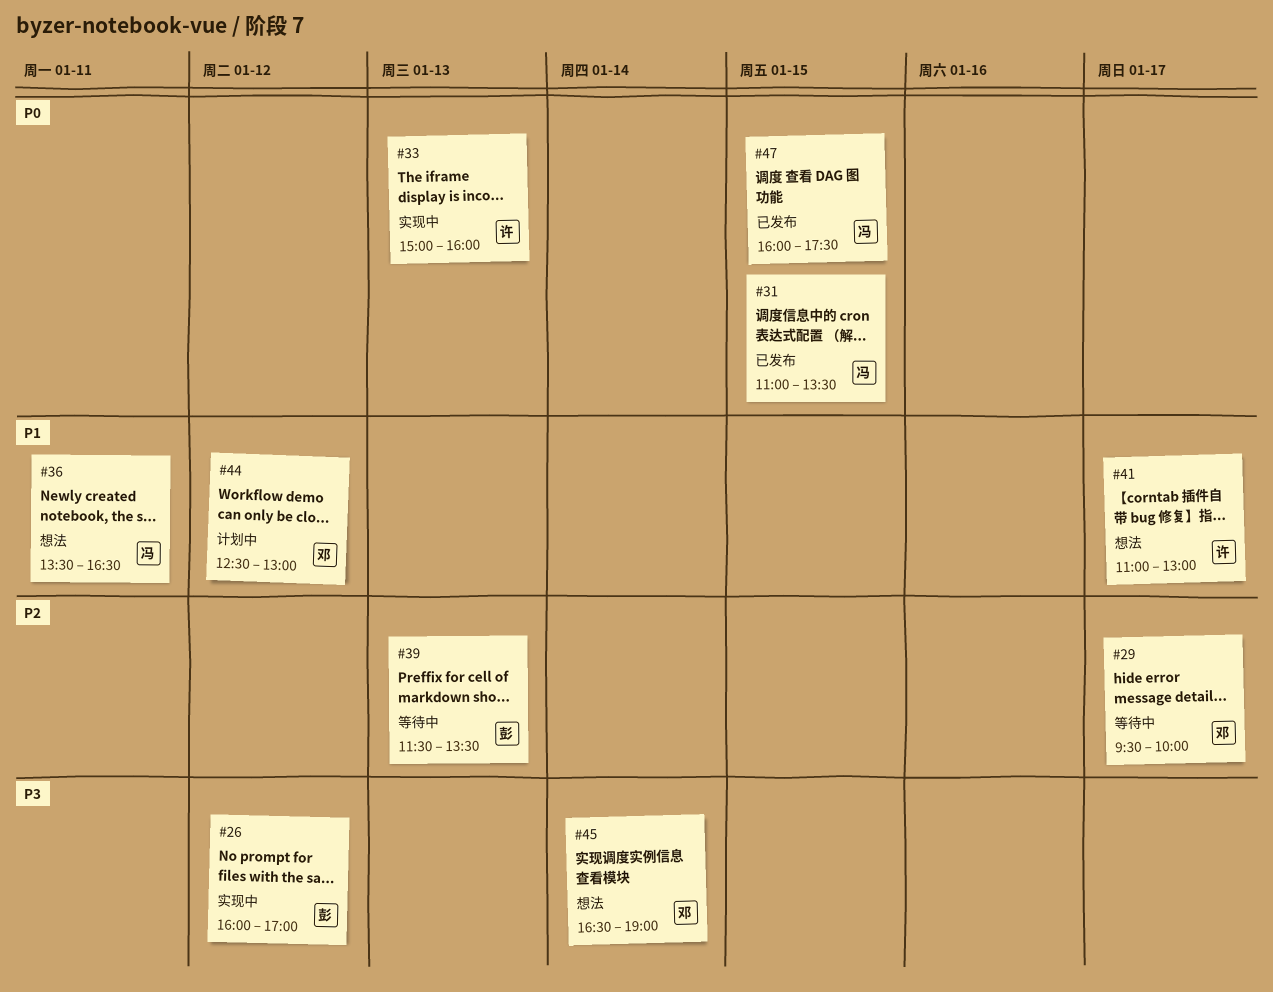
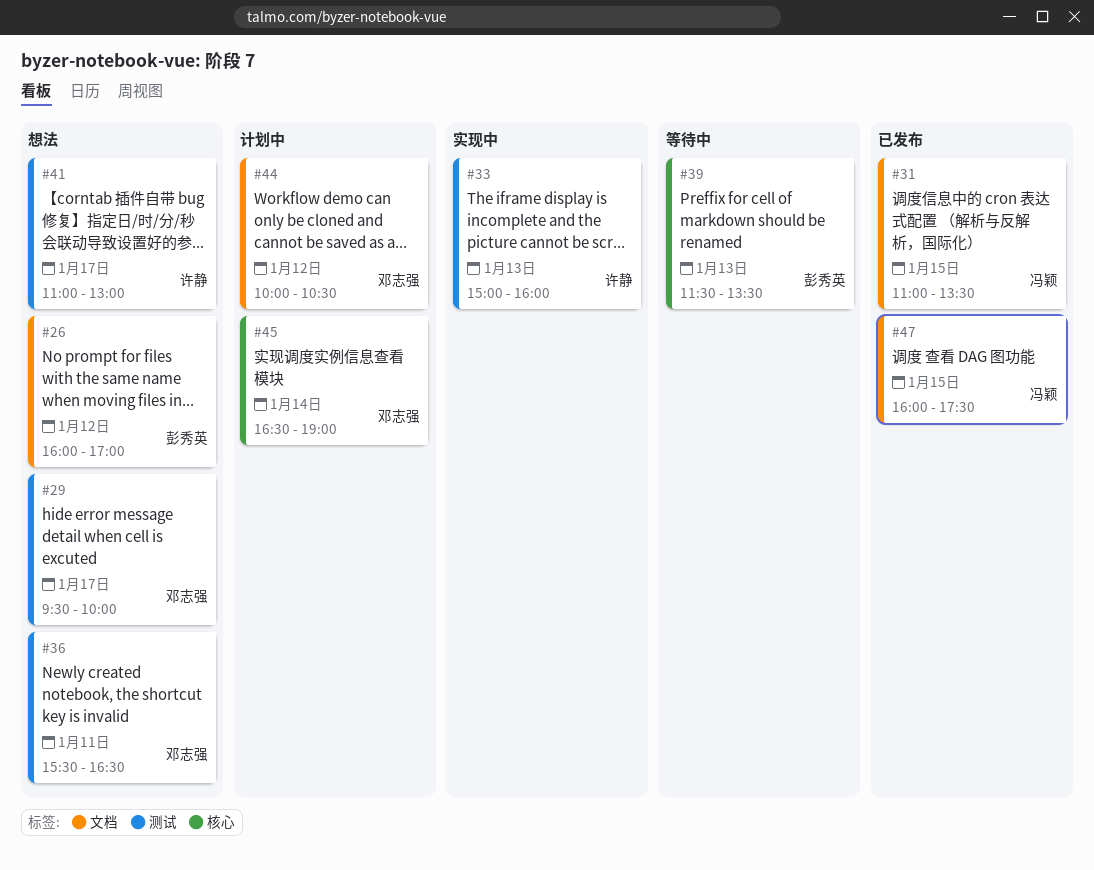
#26, status: 实现中 -> 想法
#29, status: 等待中 -> 想法
#36, owner: 冯颖 -> 邓志强
#36, begins: 13:30 -> 15:30
#44, begins: 12:30 -> 10:00
#44, ends: 13:00 -> 10:30
#45, status: 想法 -> 计划中

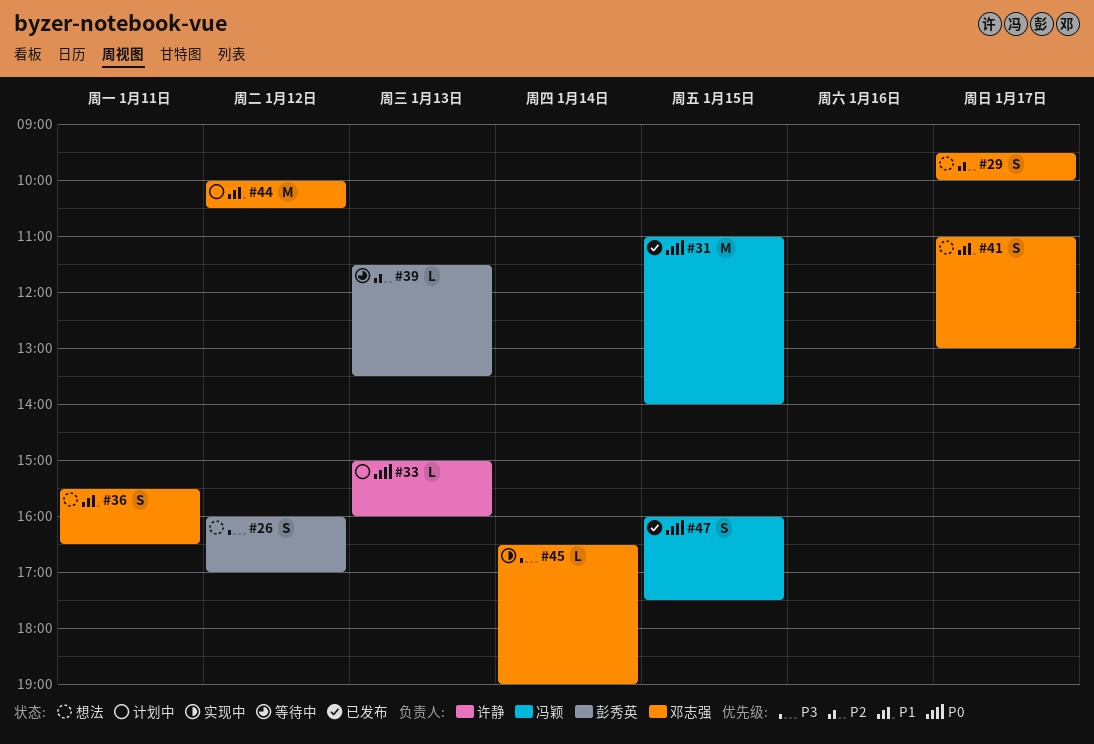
#31, ends: 13:30 -> 14:00
#33, status: 实现中 -> 计划中
#41, owner: 许静 -> 邓志强
#45, status: 计划中 -> 实现中

